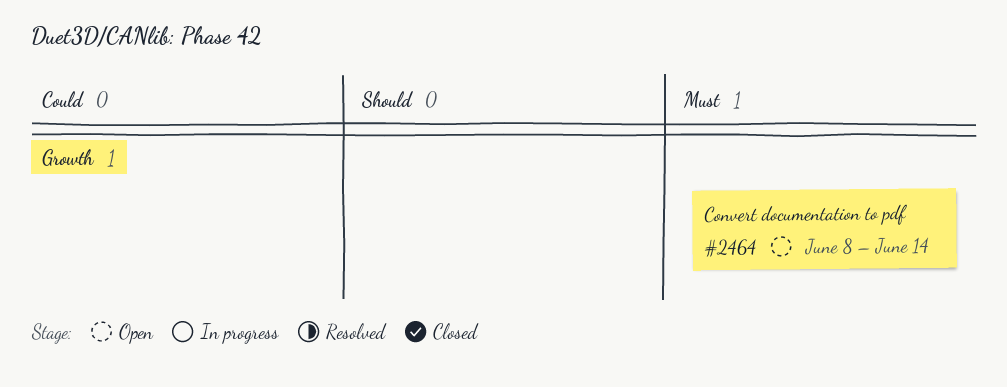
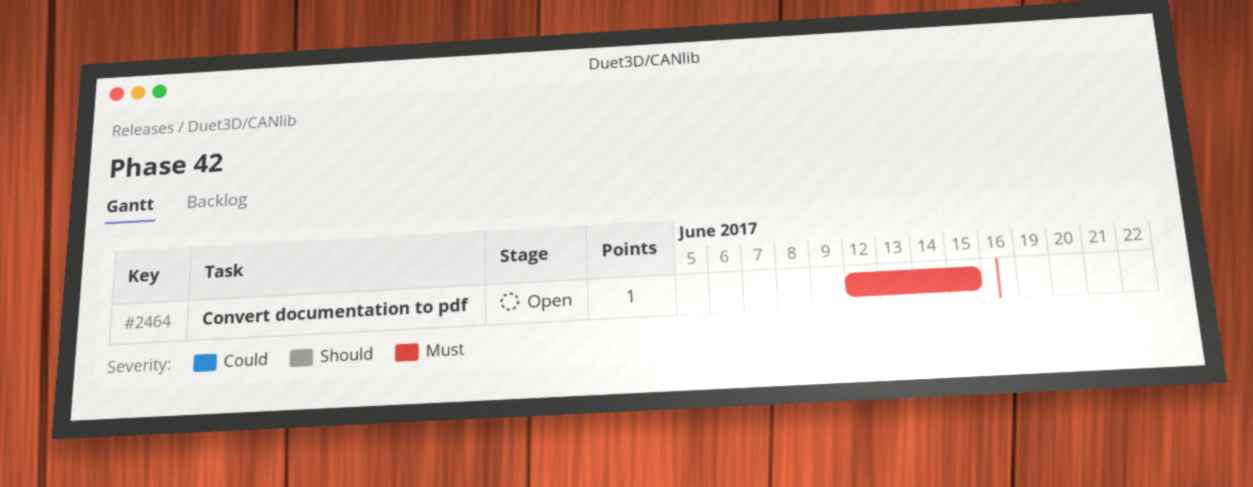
#2464, start: Jun 8 -> Jun 12
#2464, due: Jun 14 -> Jun 15

